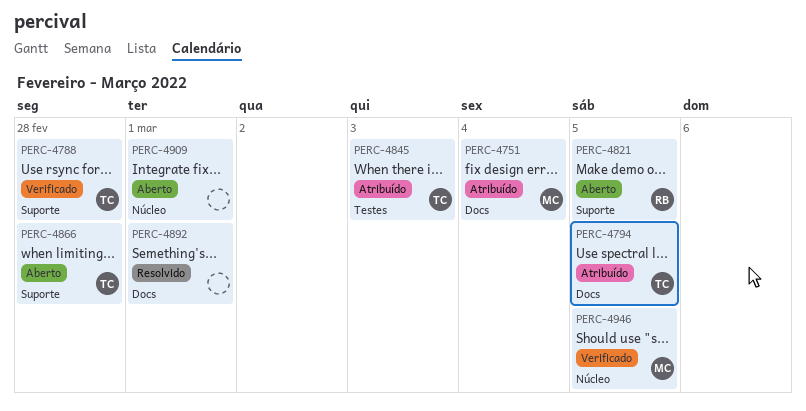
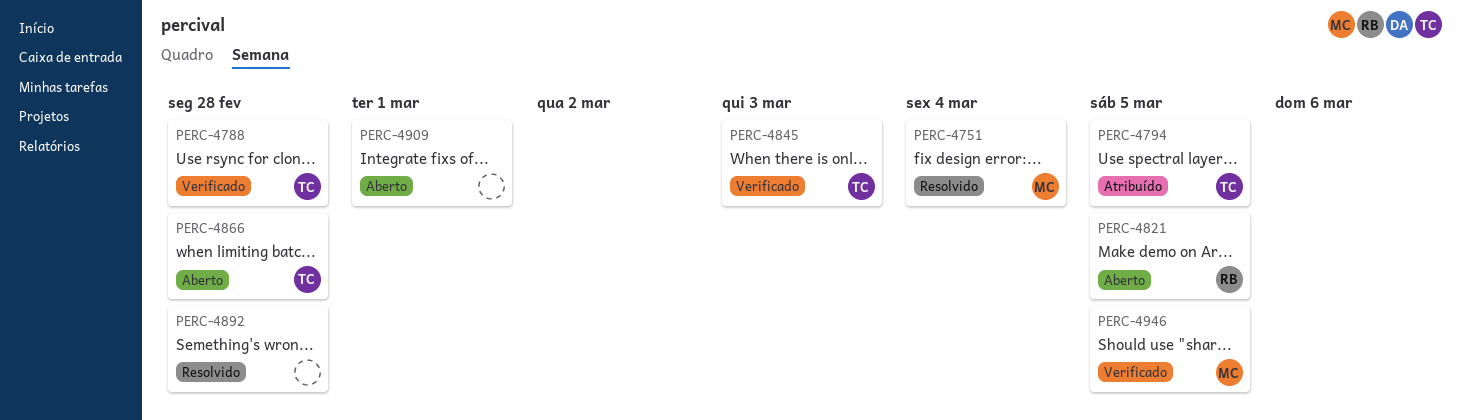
PERC-4751, status: Atribuído -> Resolvido
PERC-4845, status: Atribuído -> Verificado
PERC-4892, due: Mar 1 -> Feb 28

